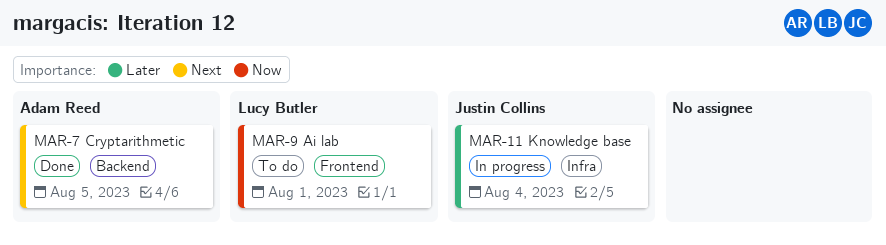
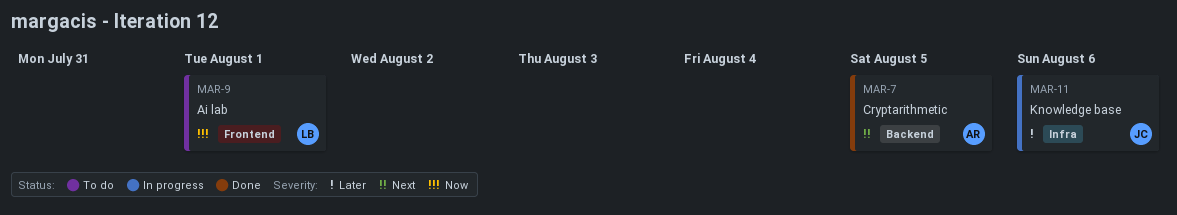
MAR-11, due: Aug 4 -> Aug 6

